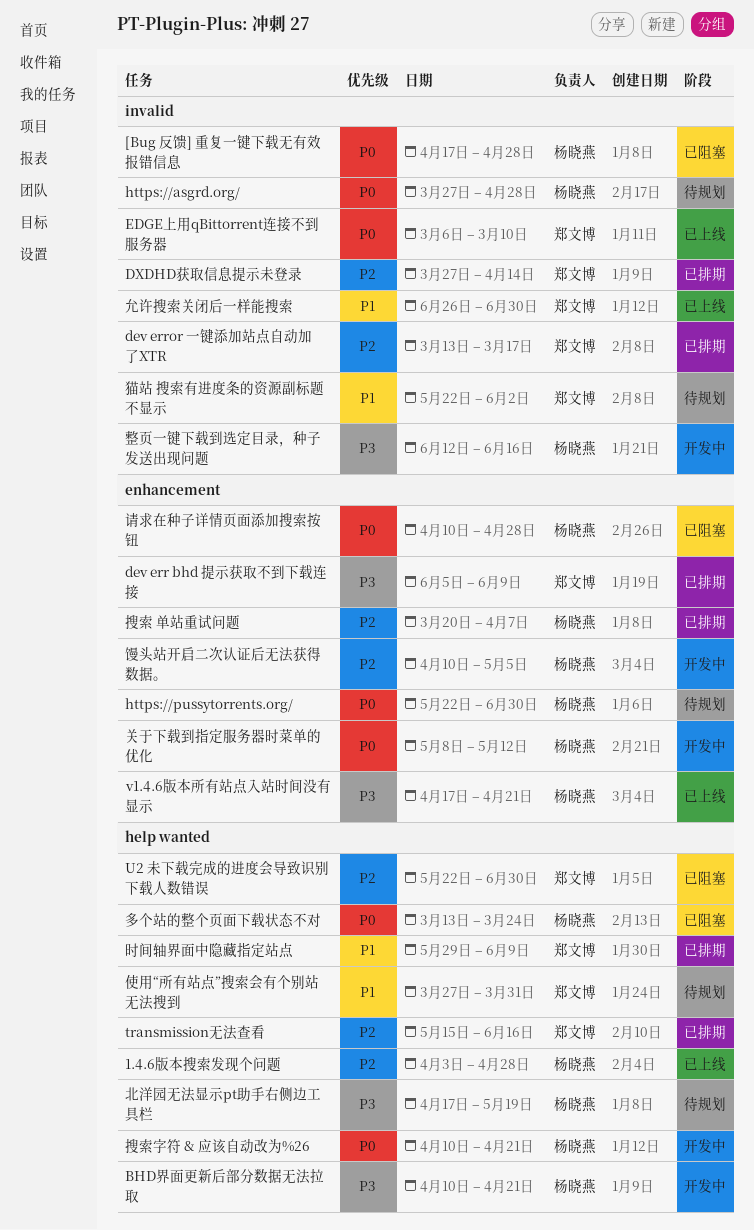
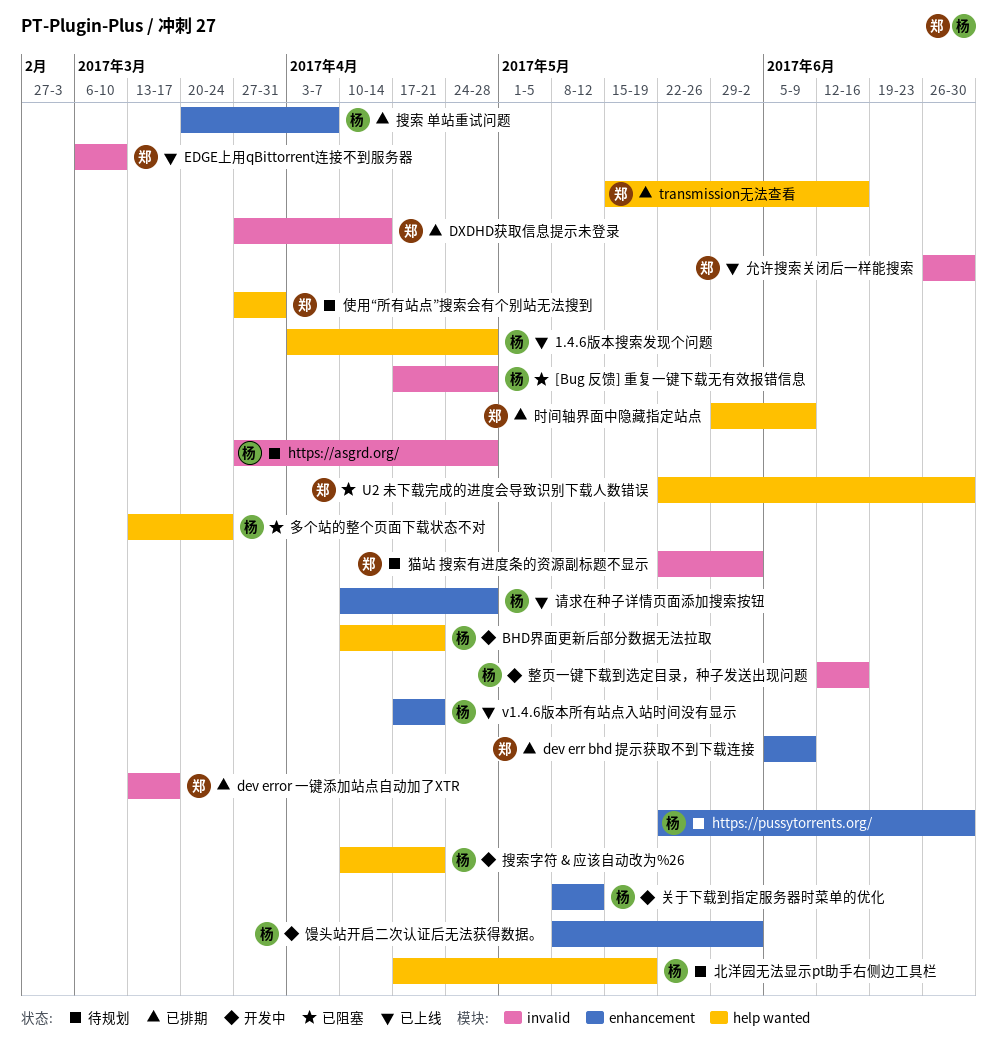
请求在种子详情页面添加搜索按钮, status: 已阻塞 -> 已上线
馒头站开启二次认证后无法获得数据。, start: Apr 10 -> May 8
馒头站开启二次认证后无法获得数据。, due: May 5 -> Jun 2

